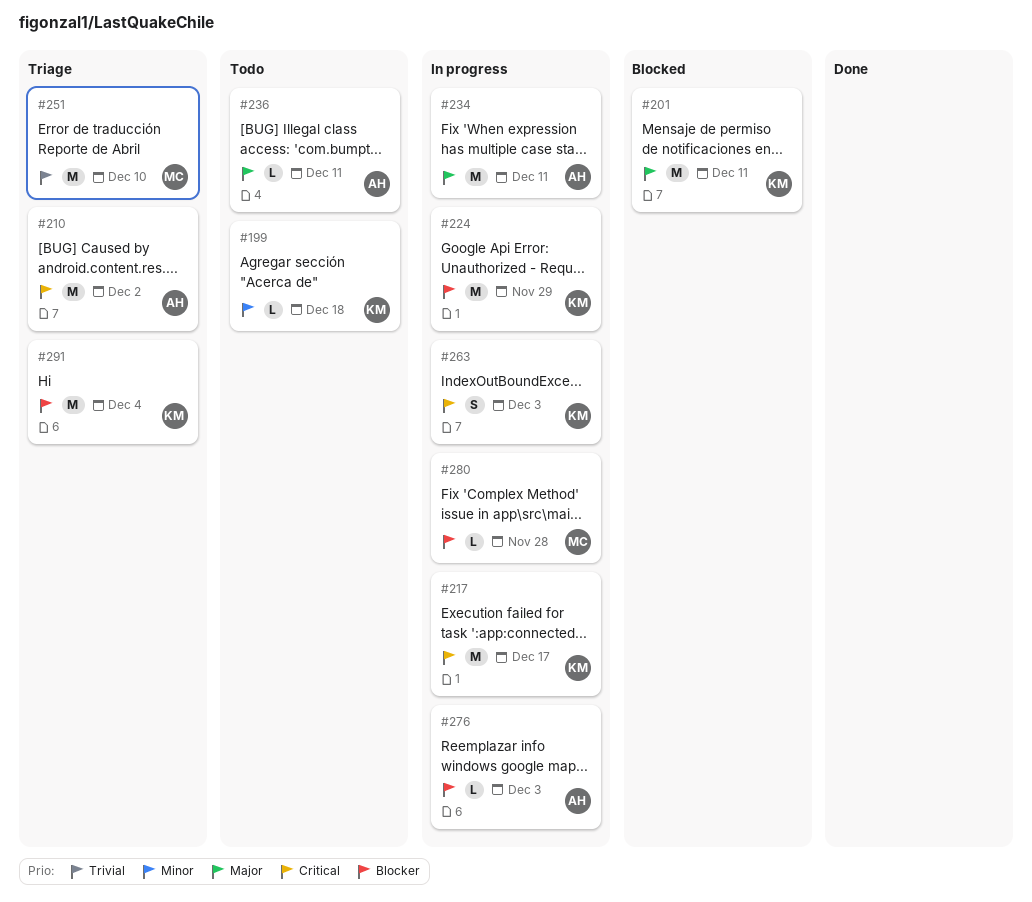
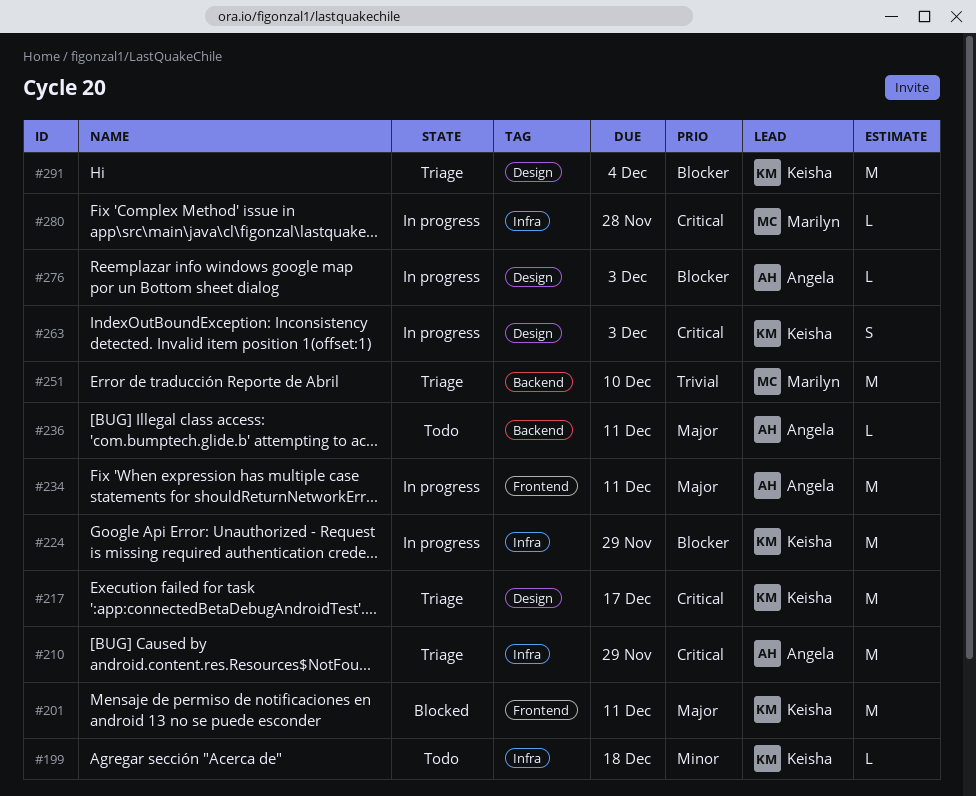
#210, due: Dec 2 -> Nov 29
#217, status: In progress -> Triage
#280, priority: Blocker -> Critical

